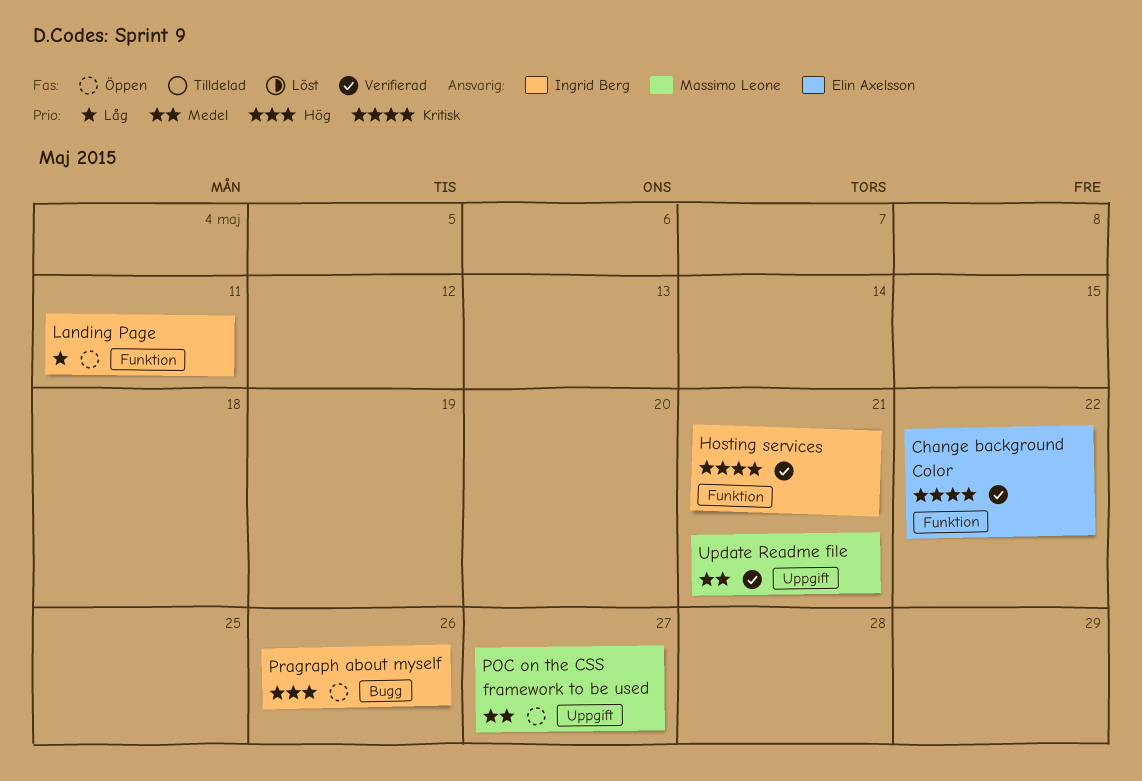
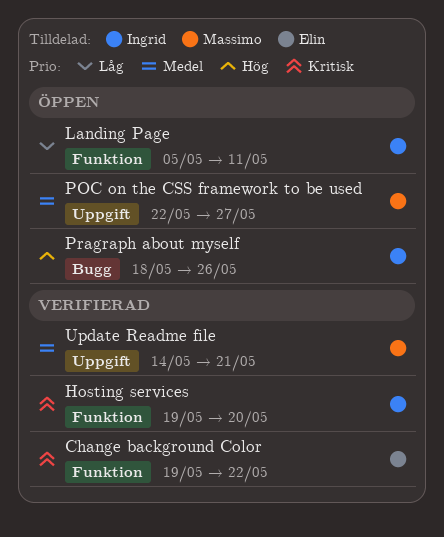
Hosting services, due: May 21 -> May 20

